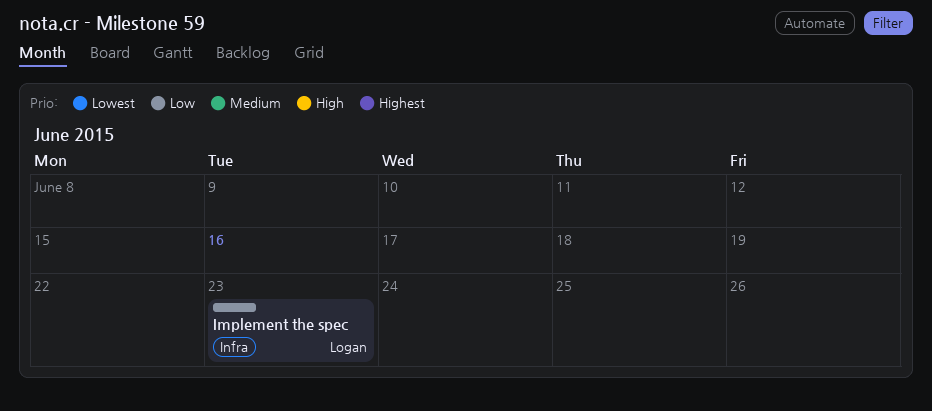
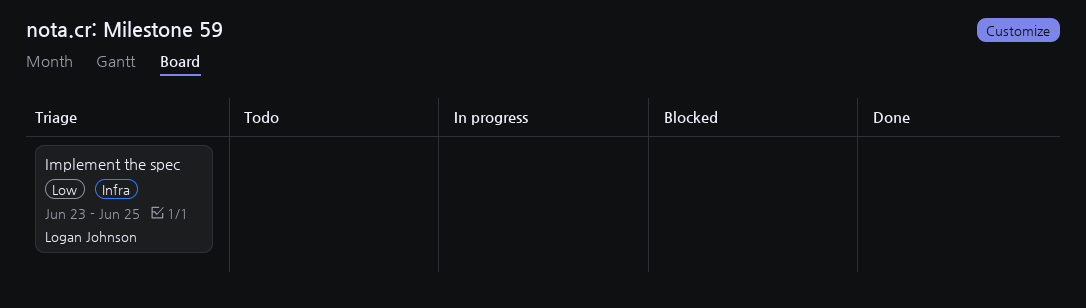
Implement the spec, due: Jun 23 -> Jun 25

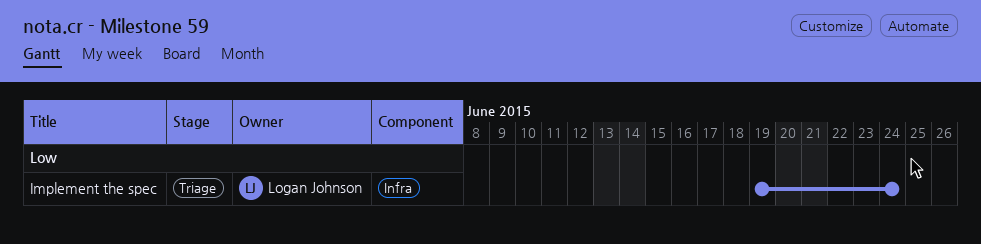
Implement the spec, start: Jun 23 -> Jun 19
Implement the spec, due: Jun 25 -> Jun 24

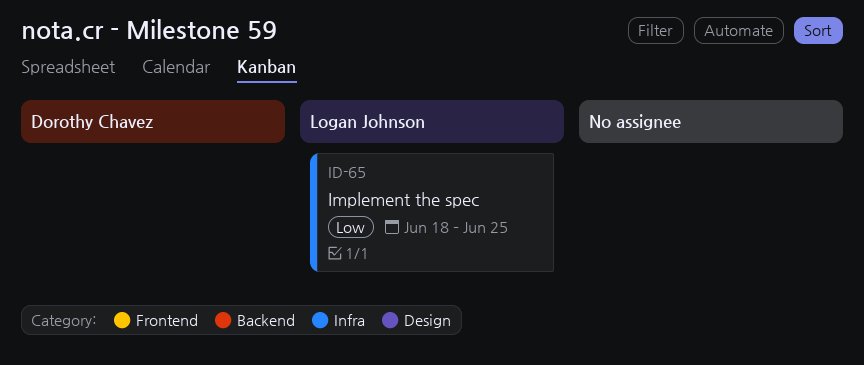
Implement the spec, start: Jun 19 -> Jun 18
Implement the spec, due: Jun 24 -> Jun 25

